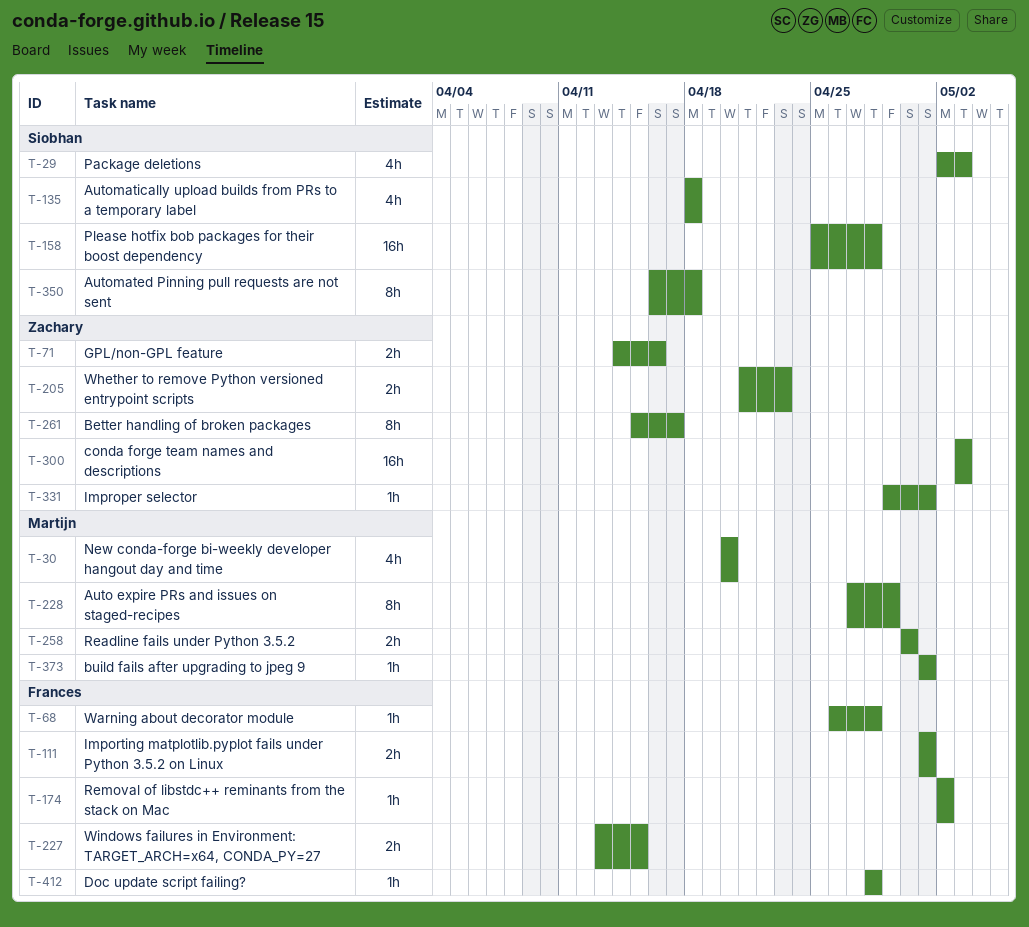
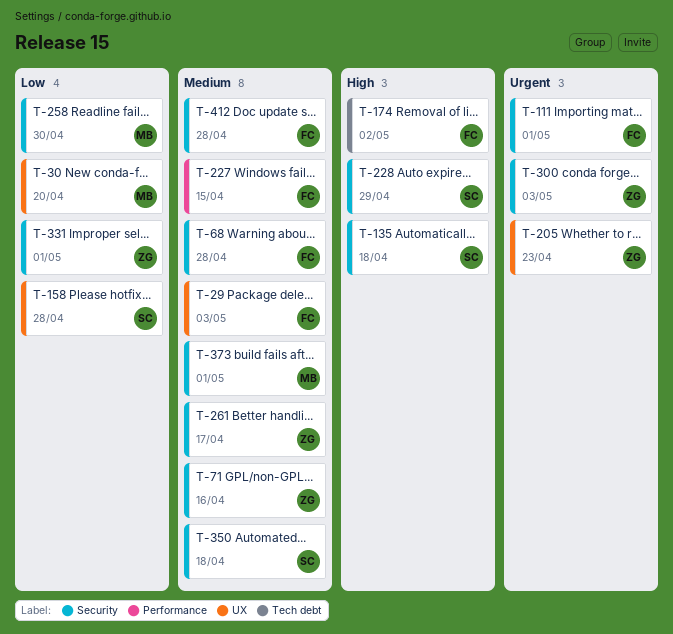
T-29, owner: Siobhan -> Frances
T-228, owner: Martijn -> Siobhan

